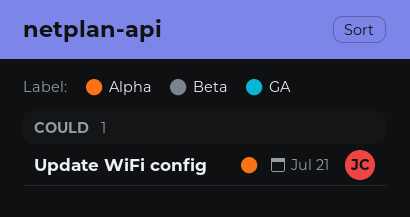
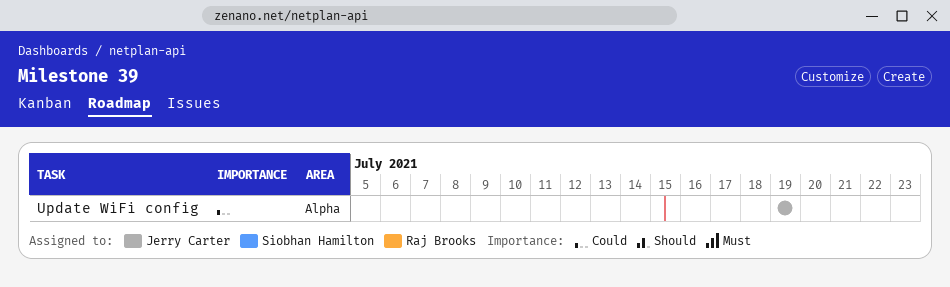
Update WiFi config, due: Jul 21 -> Jul 19

